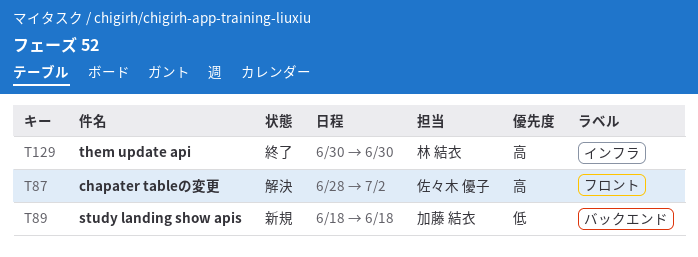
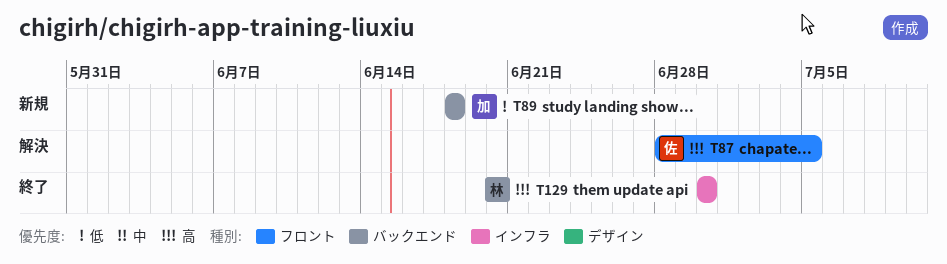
T87, due: Jul 2 -> Jul 5

